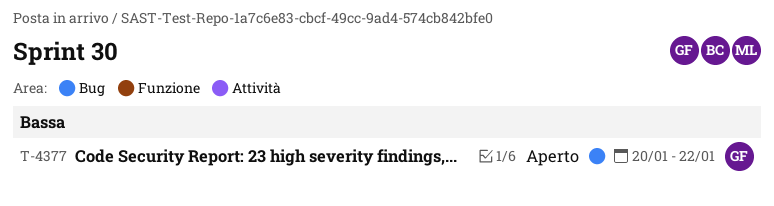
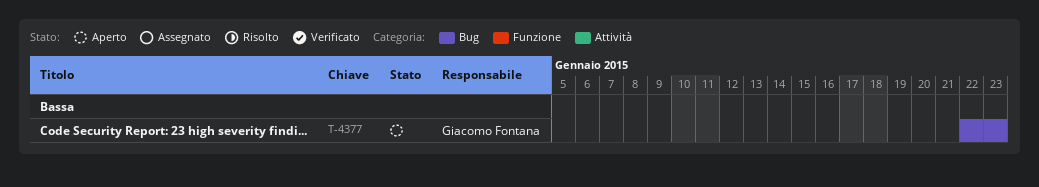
T-4377, start: Jan 20 -> Jan 22
T-4377, due: Jan 22 -> Jan 23

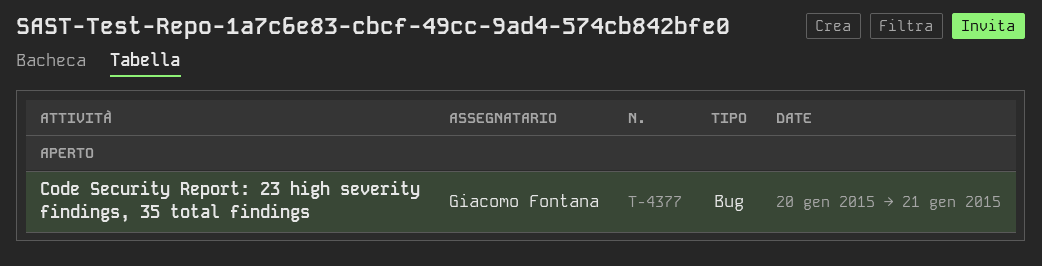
T-4377, start: Jan 22 -> Jan 20
T-4377, due: Jan 23 -> Jan 21

